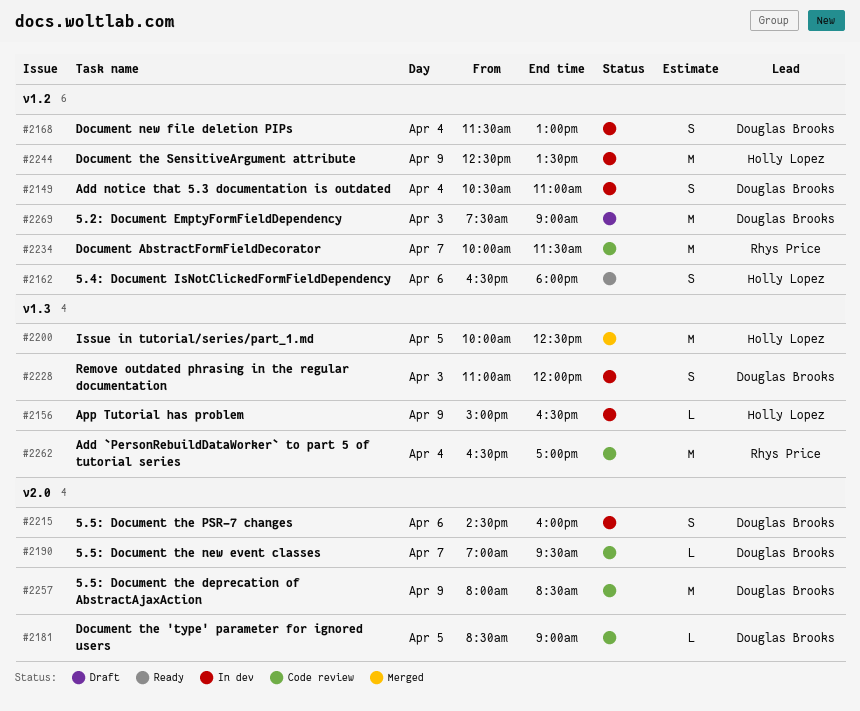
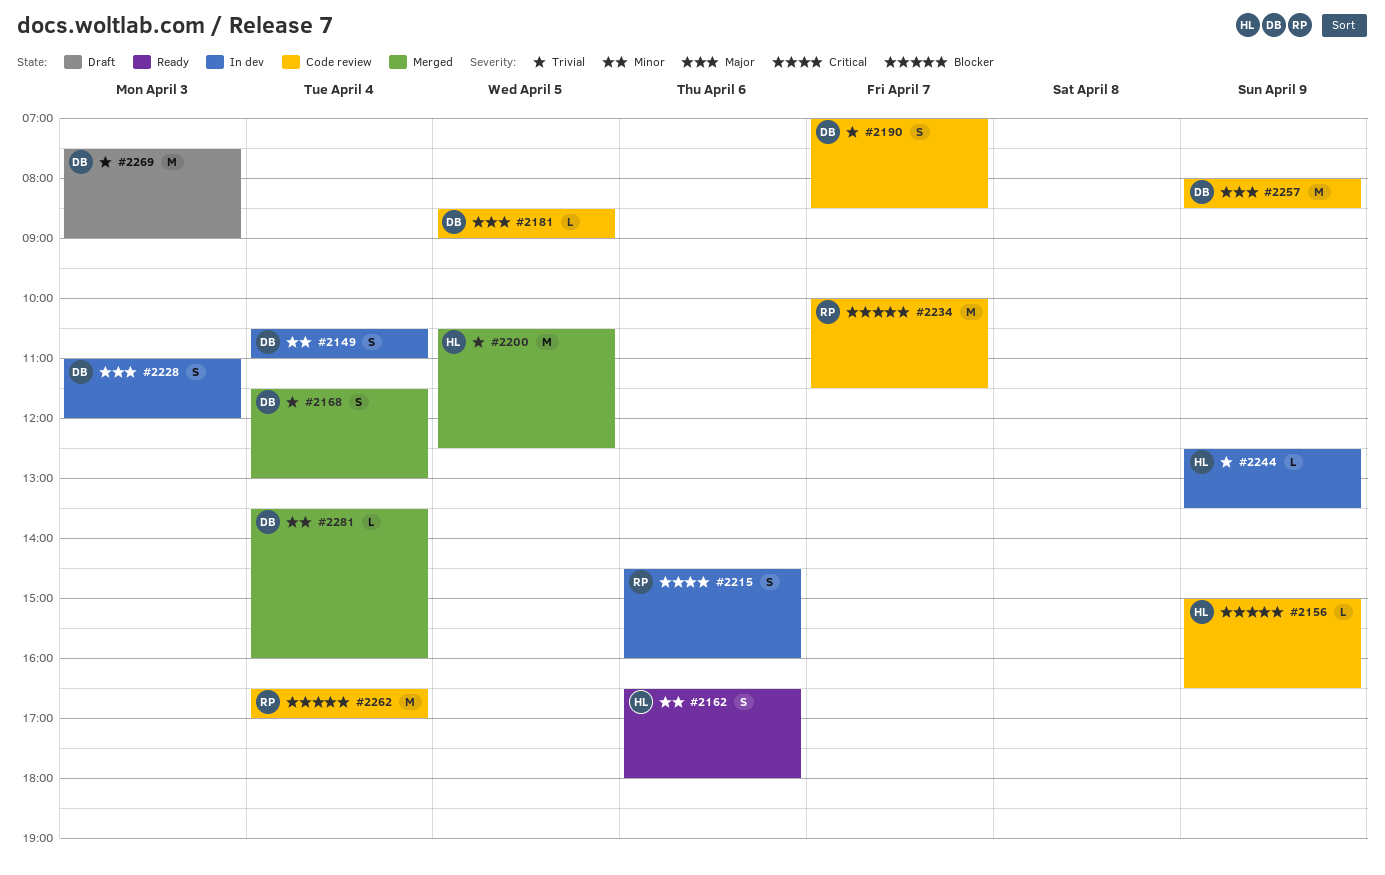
#2156, status: In dev -> Code review
#2168, status: In dev -> Merged
#2190, estimate: L -> S
#2190, ends: 09:30 -> 08:30
#2200, begins: 10:00 -> 10:30
#2215, owner: Douglas Brooks -> Rhys Price
#2244, estimate: M -> L
#2281: none -> present

